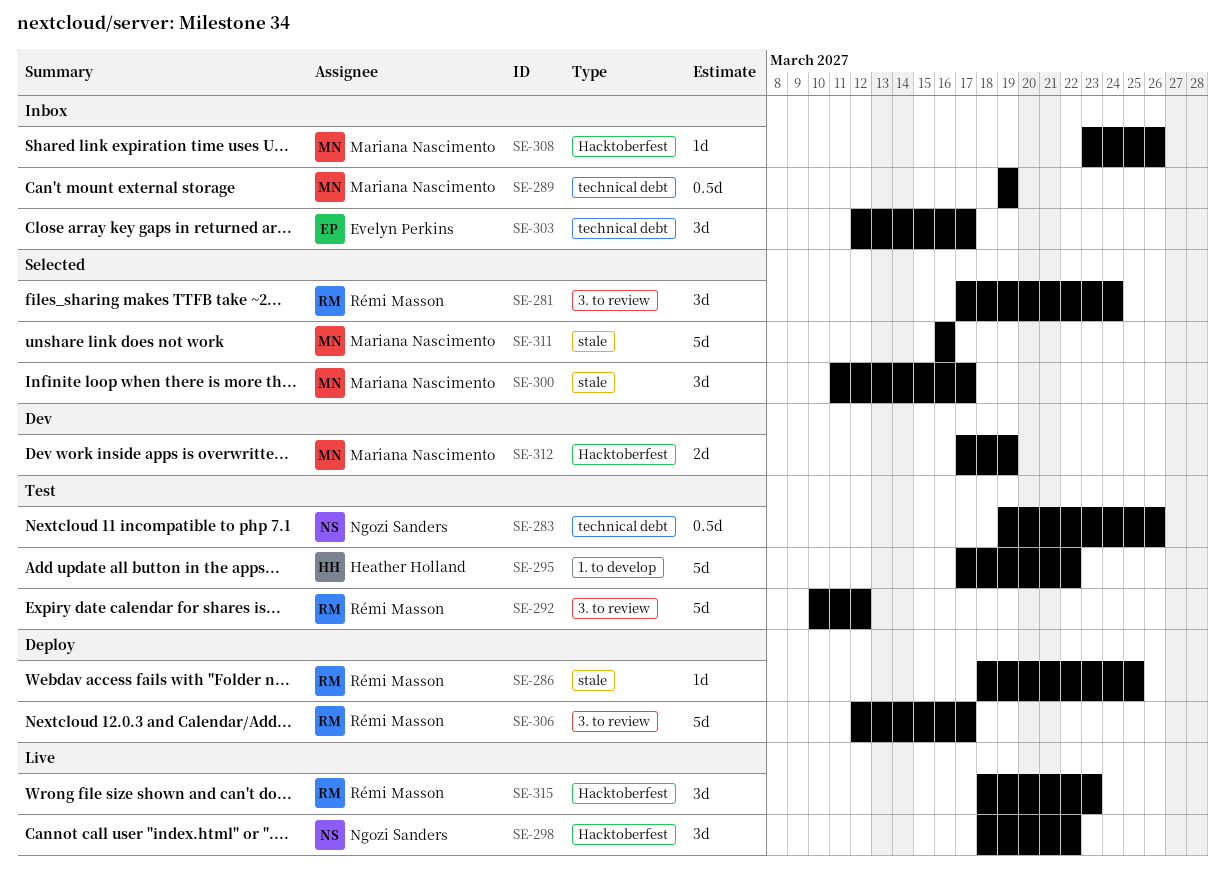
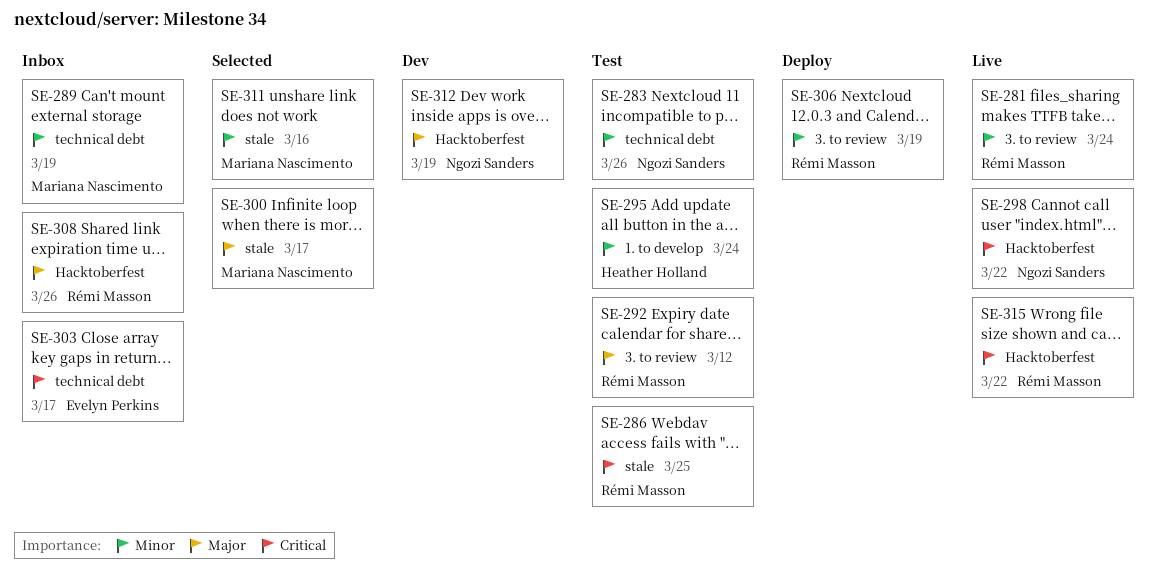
SE-281, status: Selected -> Live
SE-286, status: Deploy -> Test
SE-295, due: Mar 22 -> Mar 24
SE-306, due: Mar 17 -> Mar 19
SE-308, owner: Mariana Nascimento -> Rémi Masson
SE-312, owner: Mariana Nascimento -> Ngozi Sanders
SE-315, due: Mar 23 -> Mar 22

